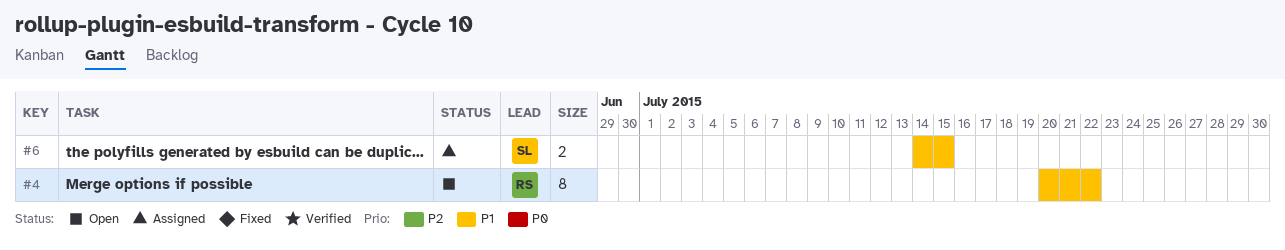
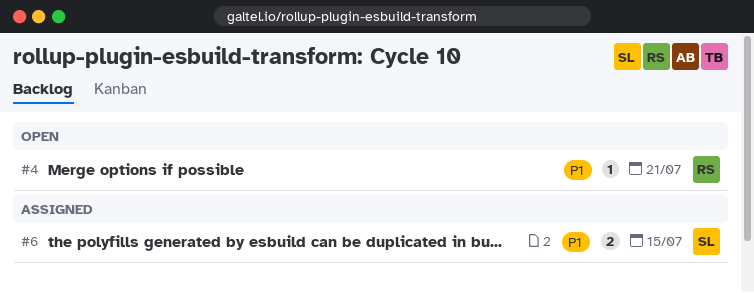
#4, estimate: 8 -> 1
#4, due: Jul 22 -> Jul 21

